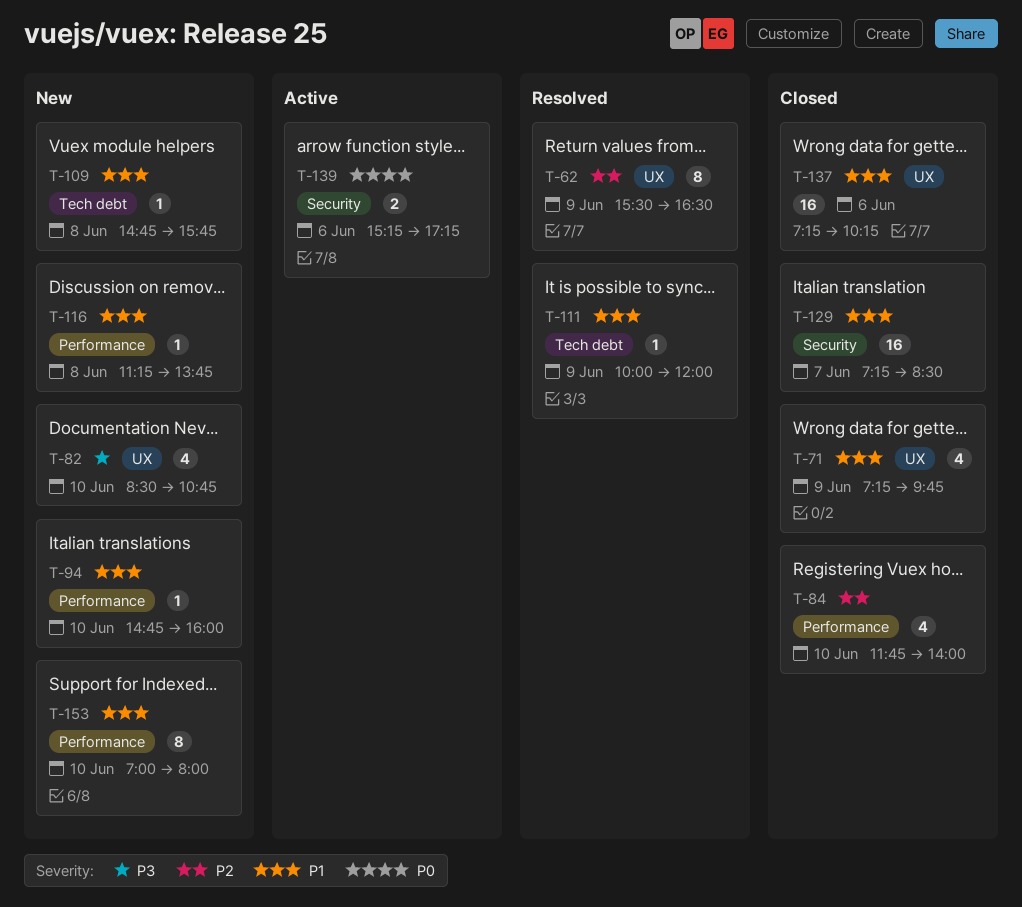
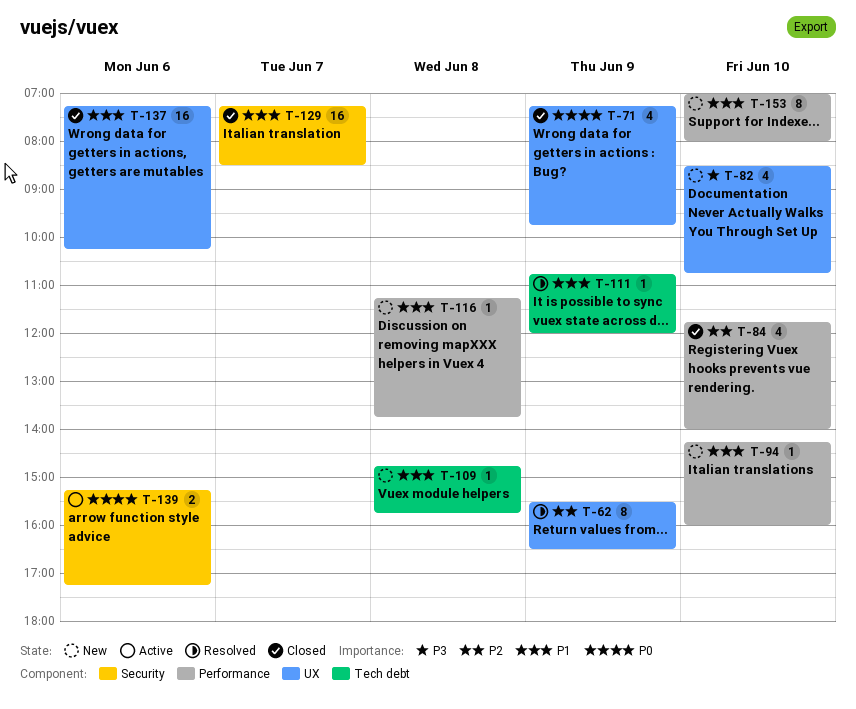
T-71, priority: P1 -> P0
T-94, begins: 14:45 -> 14:15
T-111, begins: 10:00 -> 10:45

